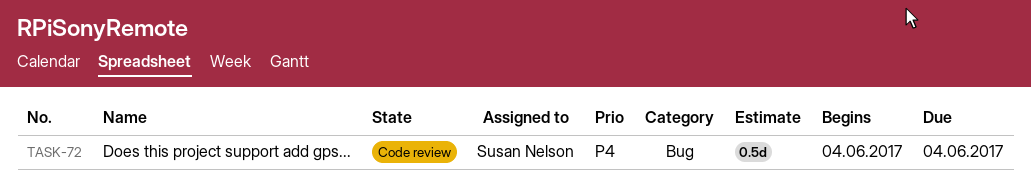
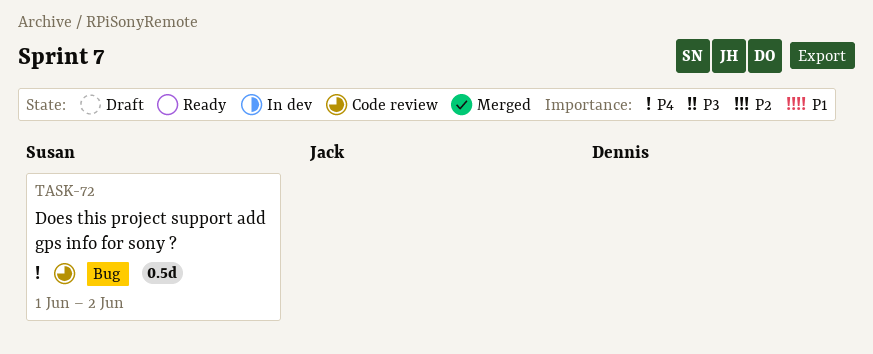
TASK-72, start: Jun 4 -> Jun 1
TASK-72, due: Jun 4 -> Jun 2

